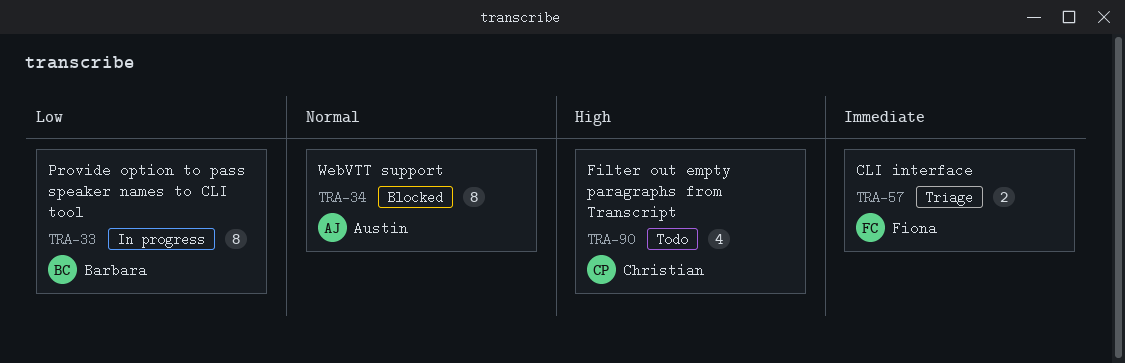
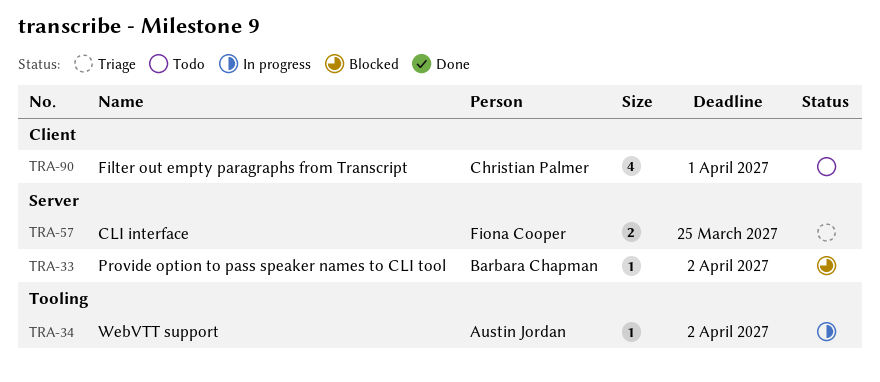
TRA-33, status: In progress -> Blocked
TRA-33, estimate: 8 -> 1
TRA-34, status: Blocked -> In progress
TRA-34, estimate: 8 -> 1

